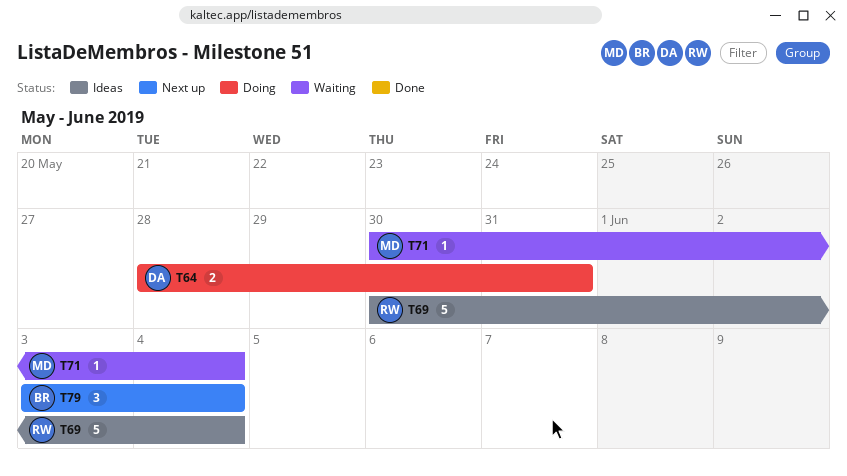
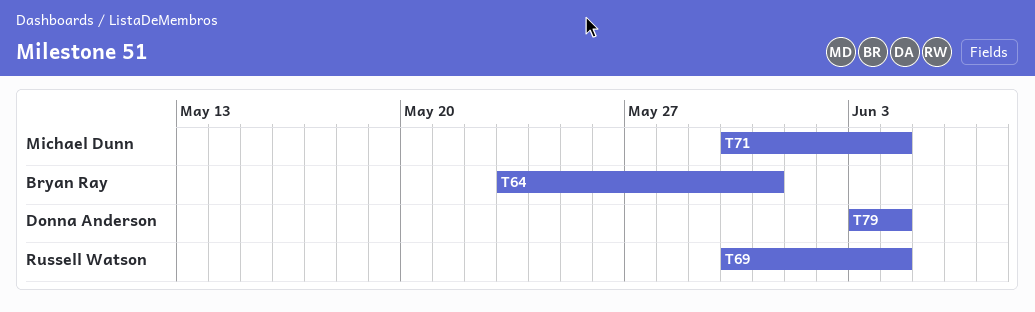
T64, owner: Donna Anderson -> Bryan Ray
T64, start: May 28 -> May 23
T79, owner: Bryan Ray -> Donna Anderson

